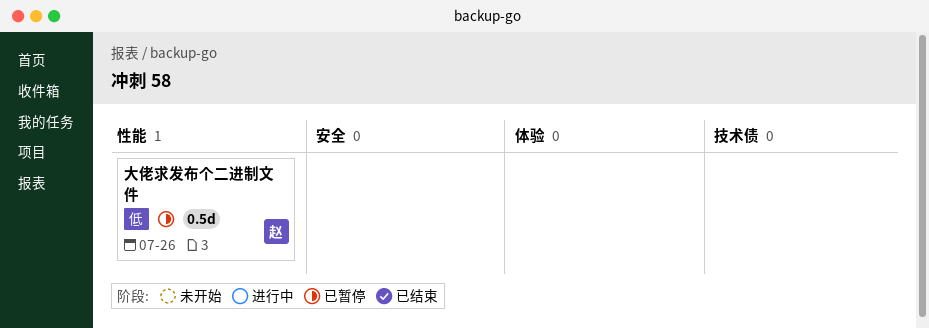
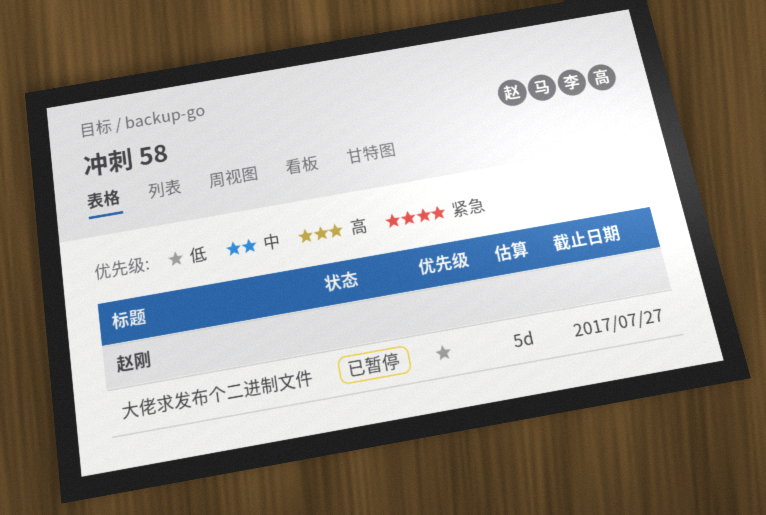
大佬求发布个二进制文件, estimate: 0.5d -> 5d
大佬求发布个二进制文件, due: Jul 26 -> Jul 27

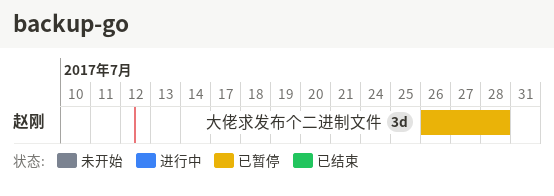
大佬求发布个二进制文件, estimate: 5d -> 3d
大佬求发布个二进制文件, due: Jul 27 -> Jul 28

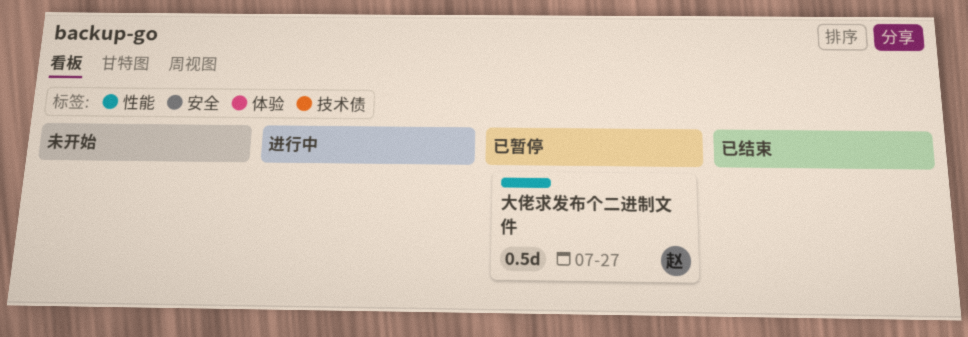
大佬求发布个二进制文件, estimate: 3d -> 0.5d
大佬求发布个二进制文件, due: Jul 28 -> Jul 27

